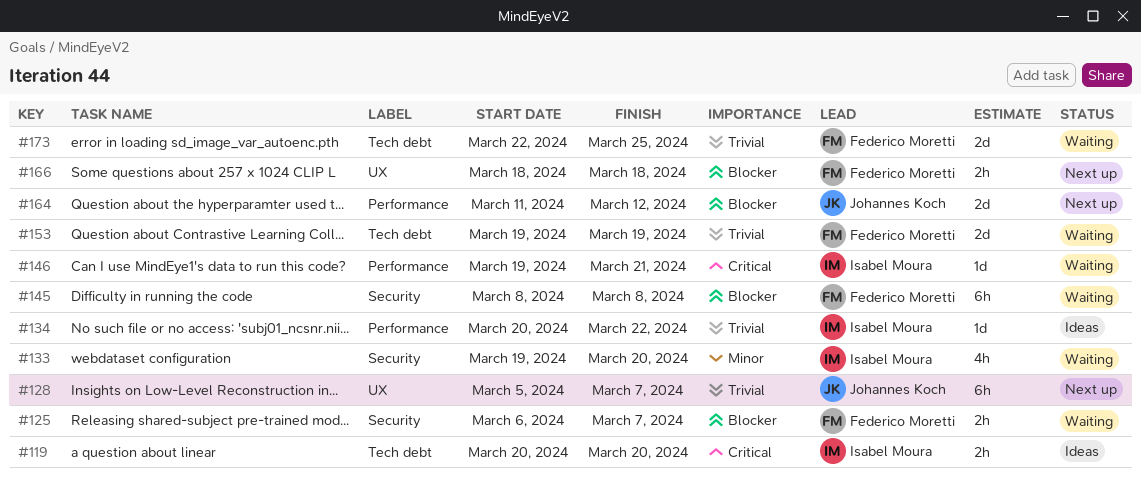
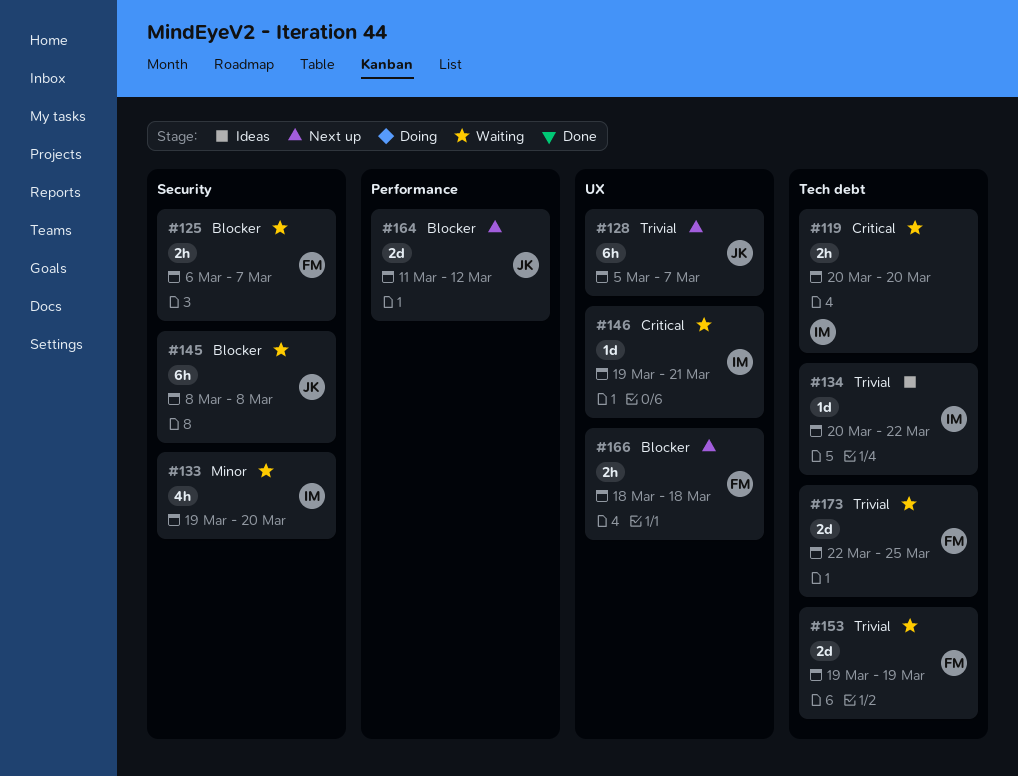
#119, status: Ideas -> Waiting
#134, label: Performance -> Tech debt
#145, owner: Federico Moretti -> Johannes Koch
#146, label: Performance -> UX

